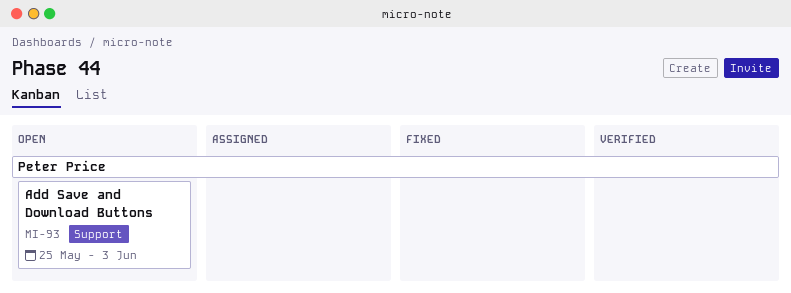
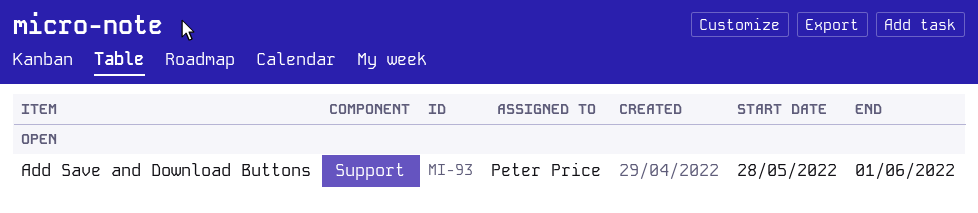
MI-93, start: May 25 -> May 28
MI-93, due: Jun 3 -> Jun 1

